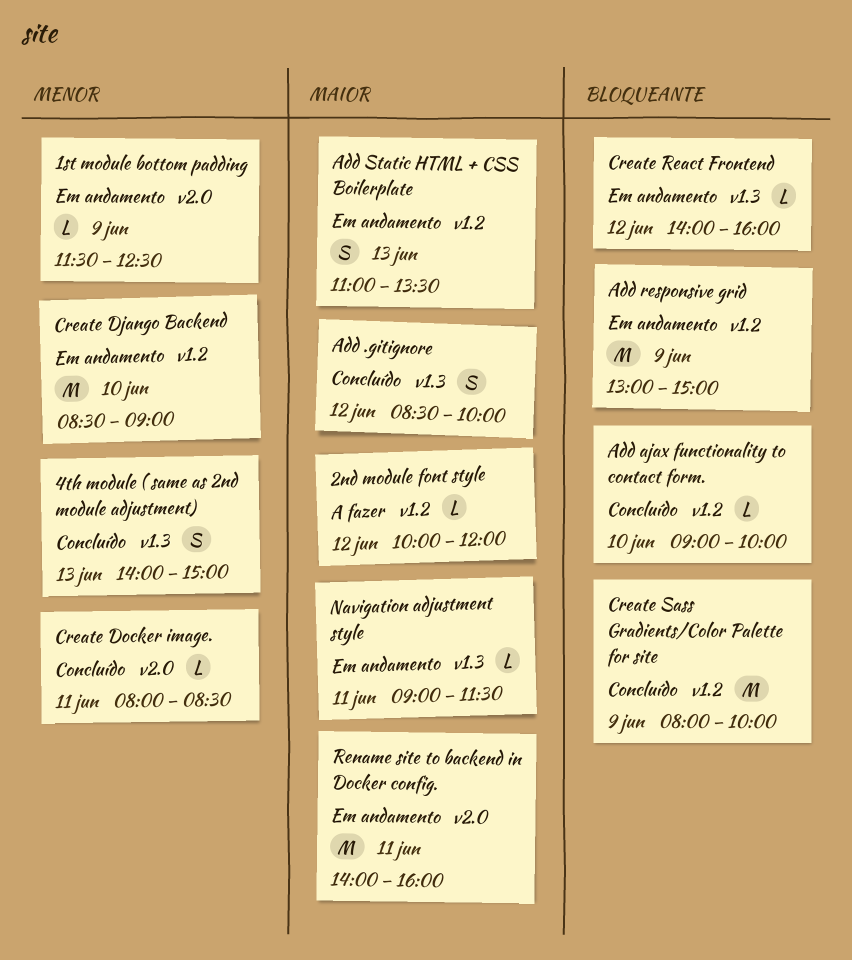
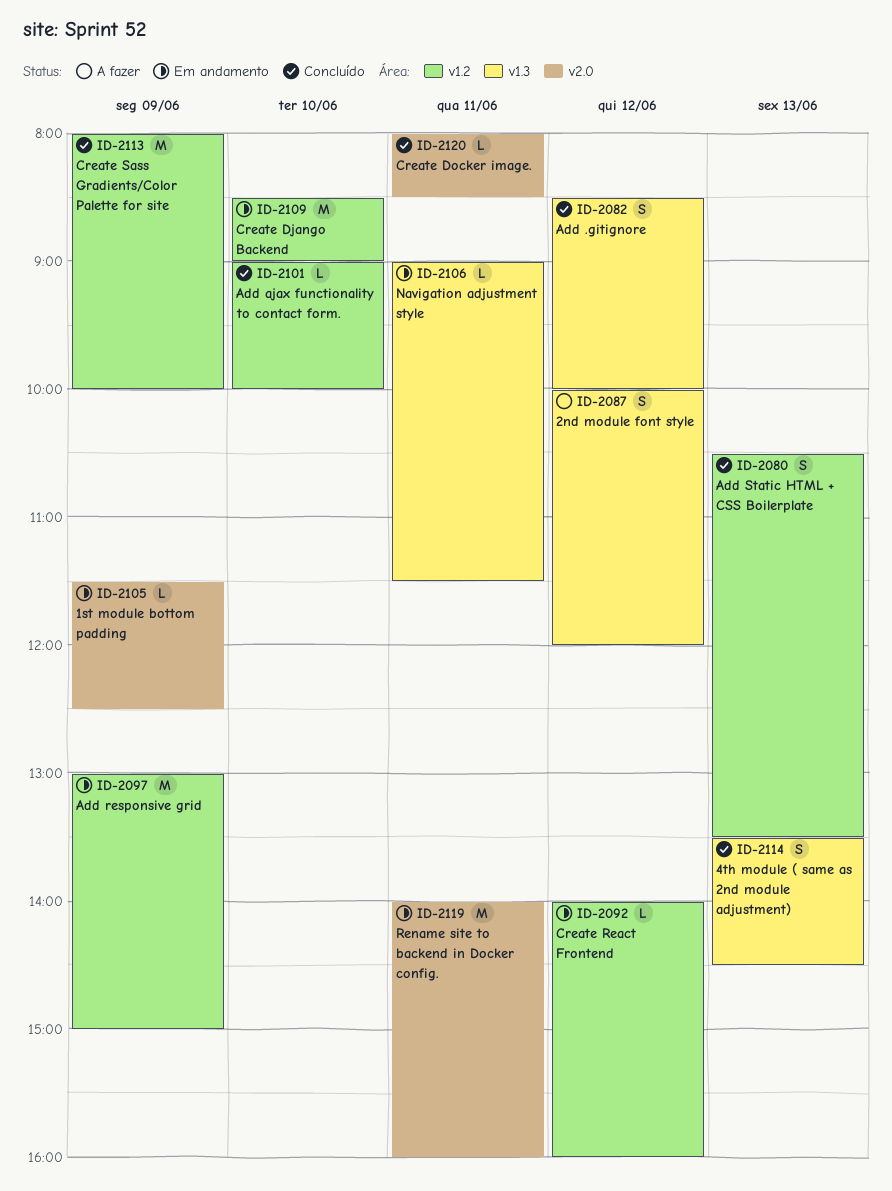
2nd module font style, label: v1.2 -> v1.3
2nd module font style, estimate: L -> S
4th module ( same as 2nd module adjustment), begins: 14:00 -> 13:30
4th module ( same as 2nd module adjustment), ends: 15:00 -> 14:30
Add Static HTML + CSS Boilerplate, status: Em andamento -> Concluído
Add Static HTML + CSS Boilerplate, begins: 11:00 -> 10:30
Create React Frontend, label: v1.3 -> v1.2

